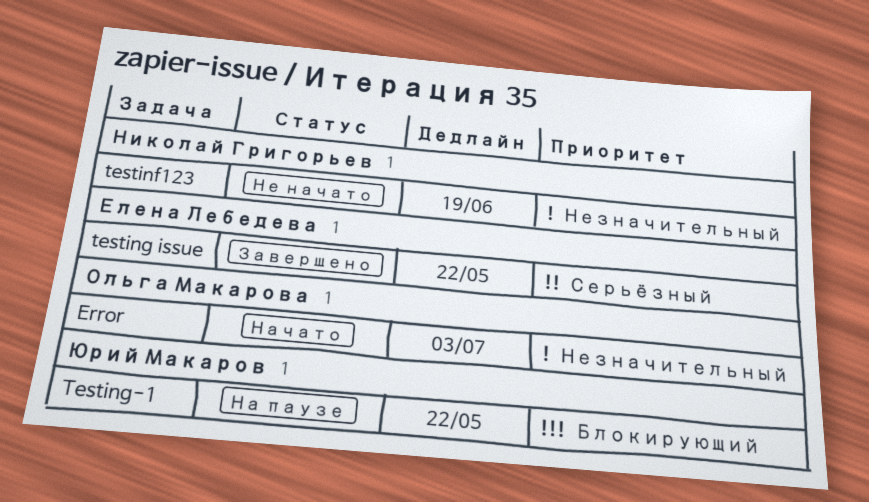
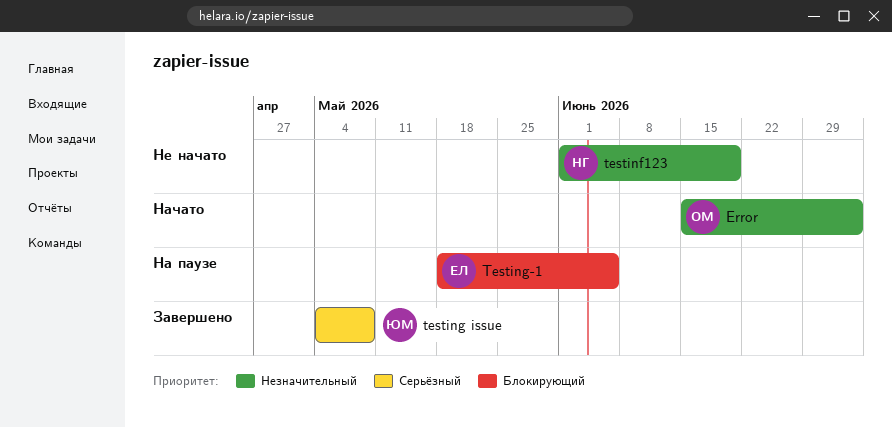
testing issue, owner: Елена Лебедева -> Юрий Макаров
testing issue, due: May 22 -> May 8
Testing-1, owner: Юрий Макаров -> Елена Лебедева
Testing-1, due: May 22 -> Jun 5

